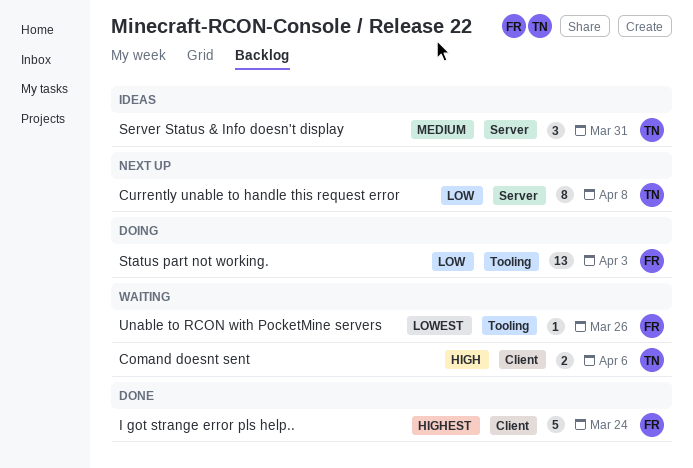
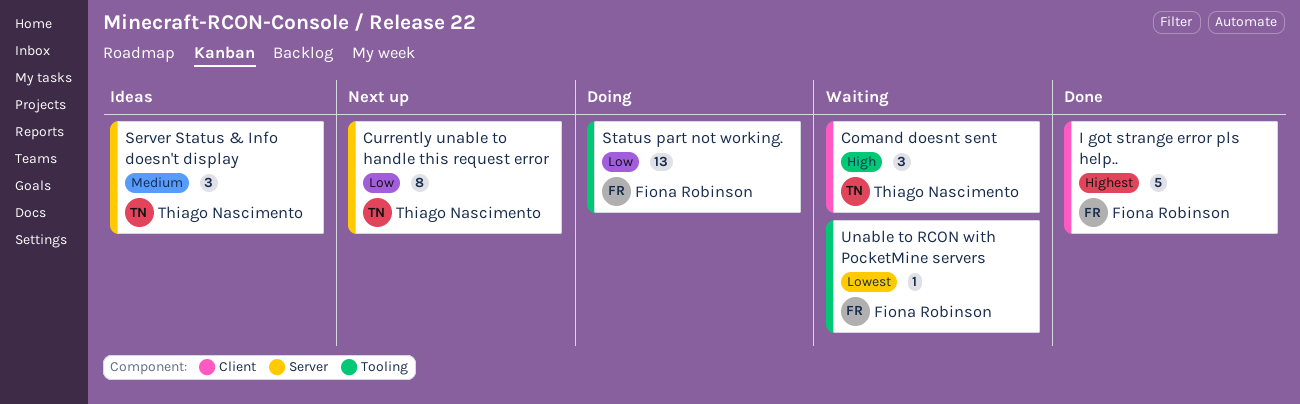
Comand doesnt sent, estimate: 2 -> 3

